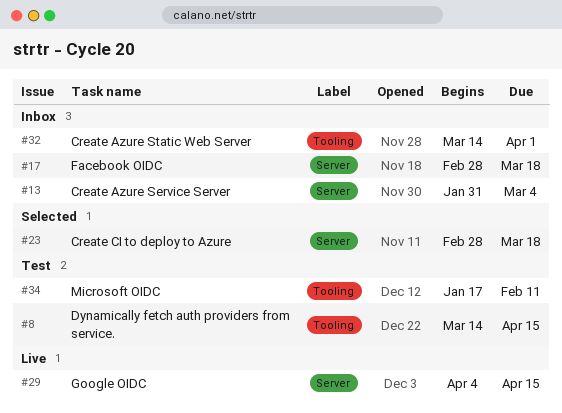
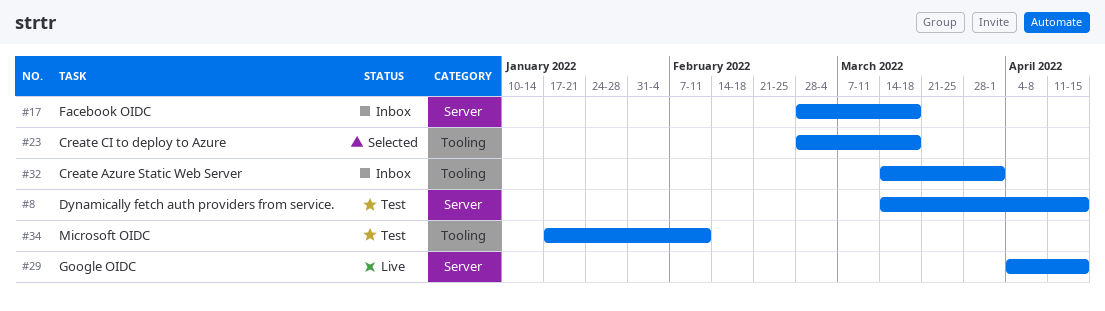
#8, label: Tooling -> Server
#13: present -> none
#23, label: Server -> Tooling

